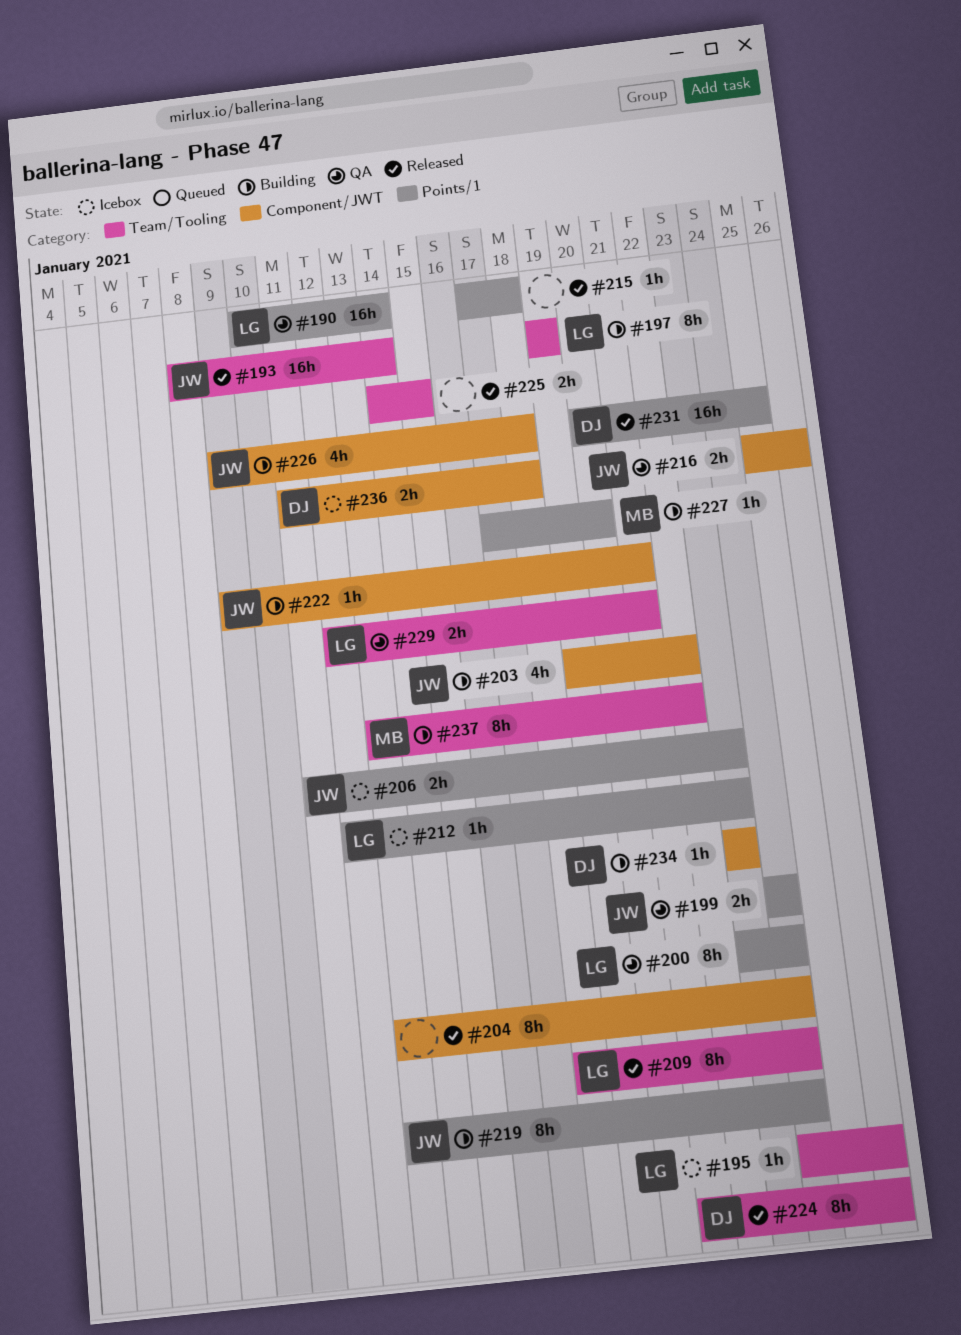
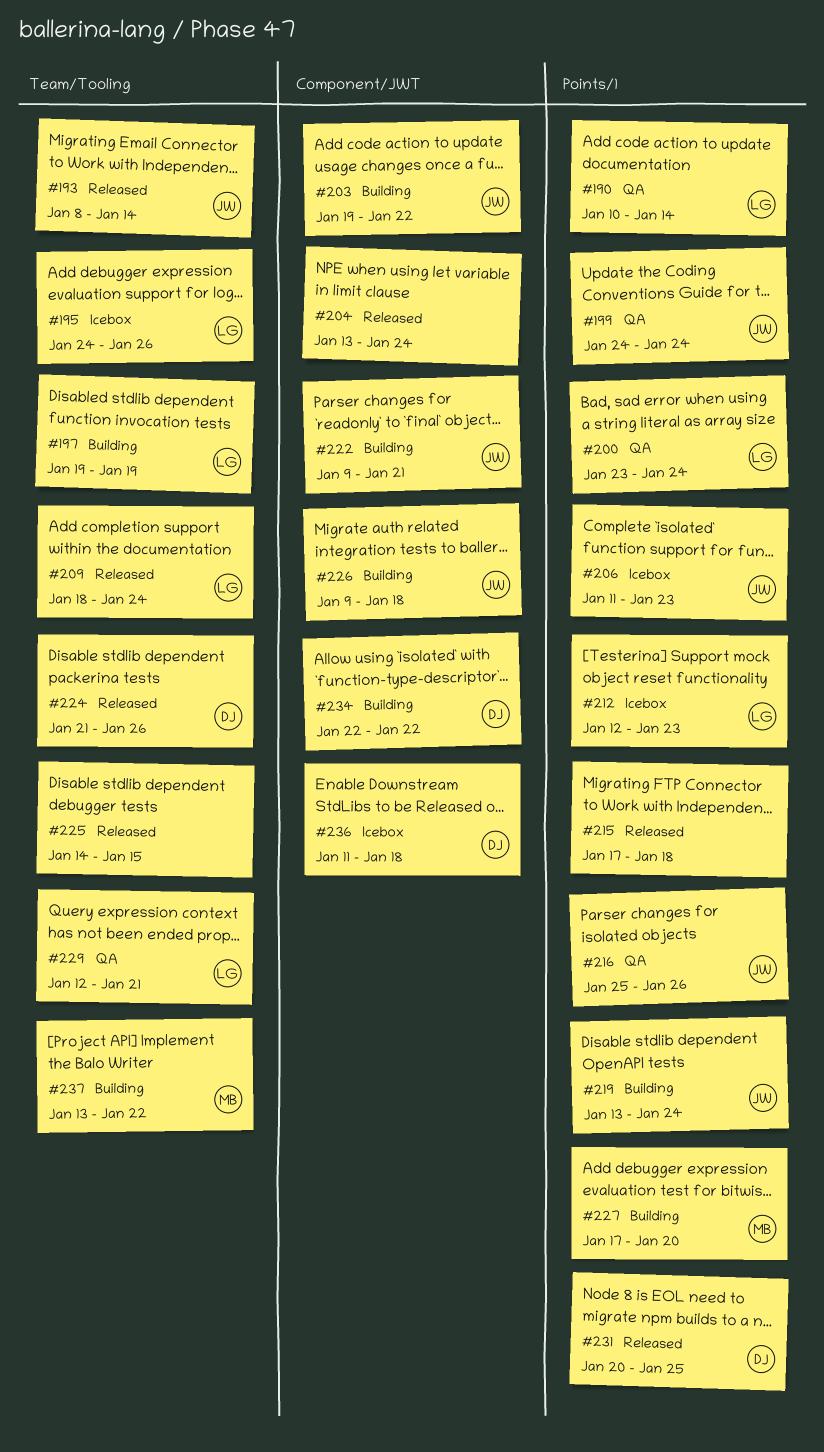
#216, label: Component/JWT -> Points/1
#234, start: Jan 23 -> Jan 22
#234, due: Jan 23 -> Jan 22

